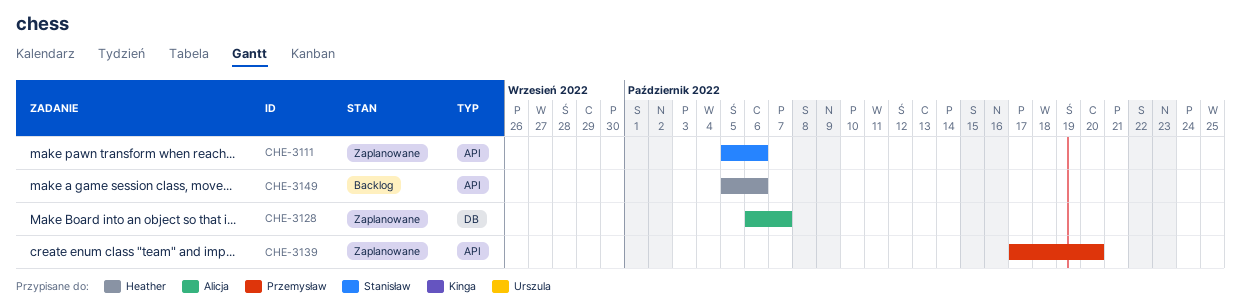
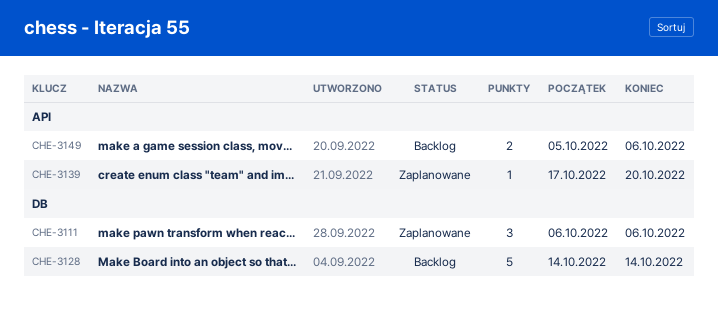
CHE-3111, label: API -> DB
CHE-3111, start: Oct 5 -> Oct 6
CHE-3128, status: Zaplanowane -> Backlog
CHE-3128, start: Oct 6 -> Oct 14
CHE-3128, due: Oct 7 -> Oct 14

